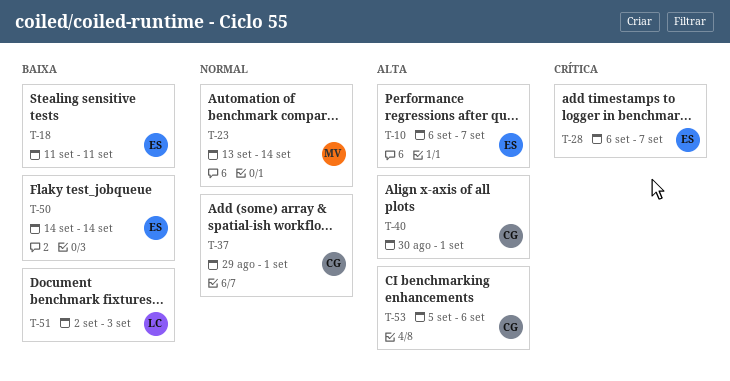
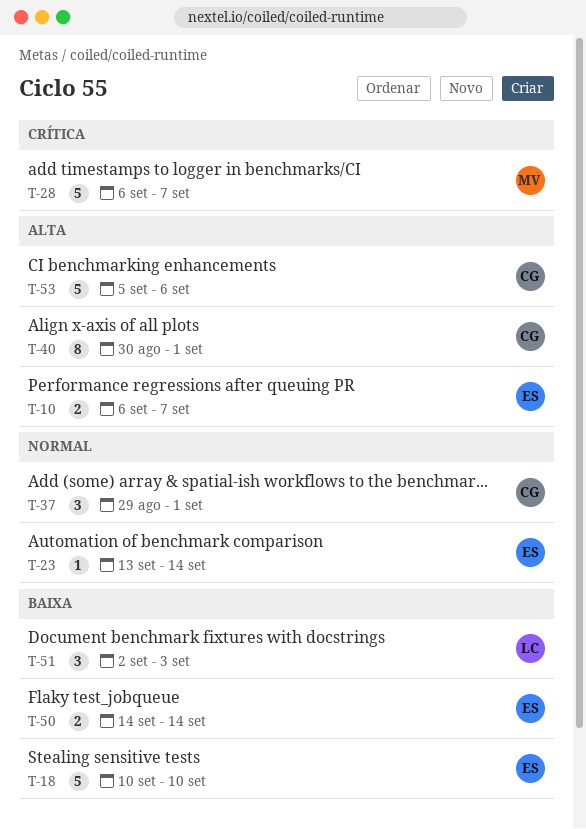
T-18, start: Sep 11 -> Sep 10
T-18, due: Sep 11 -> Sep 10
T-23, owner: MV -> ES
T-28, owner: ES -> MV

